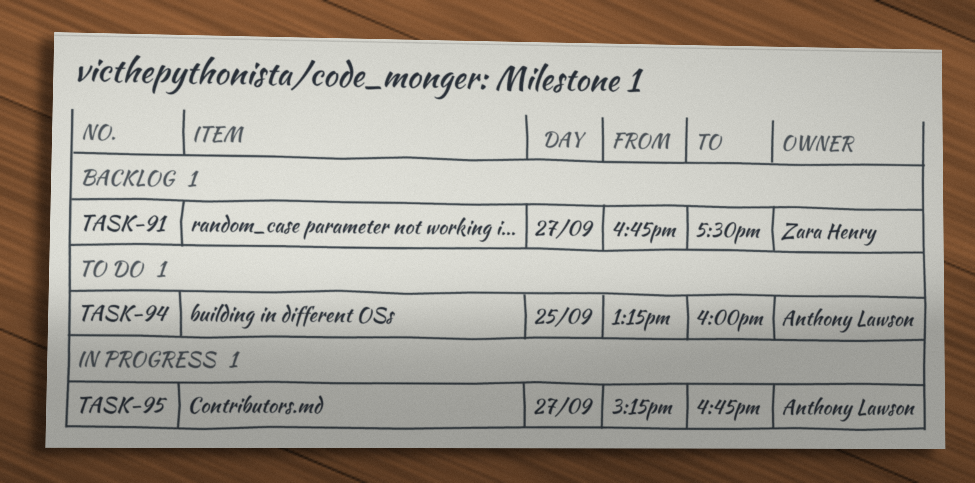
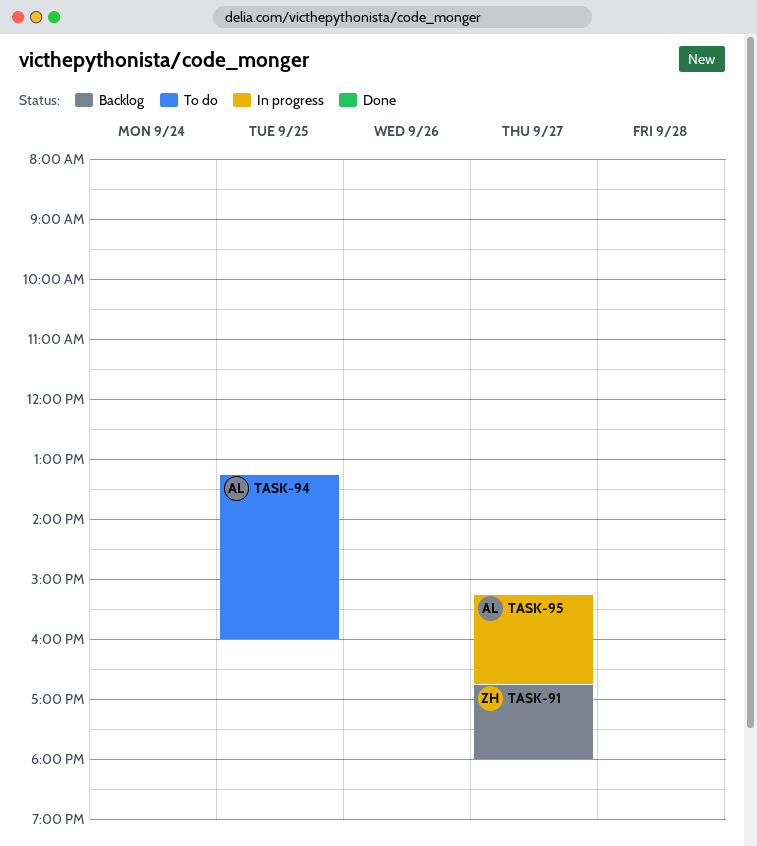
TASK-91, ends: 17:30 -> 18:00

